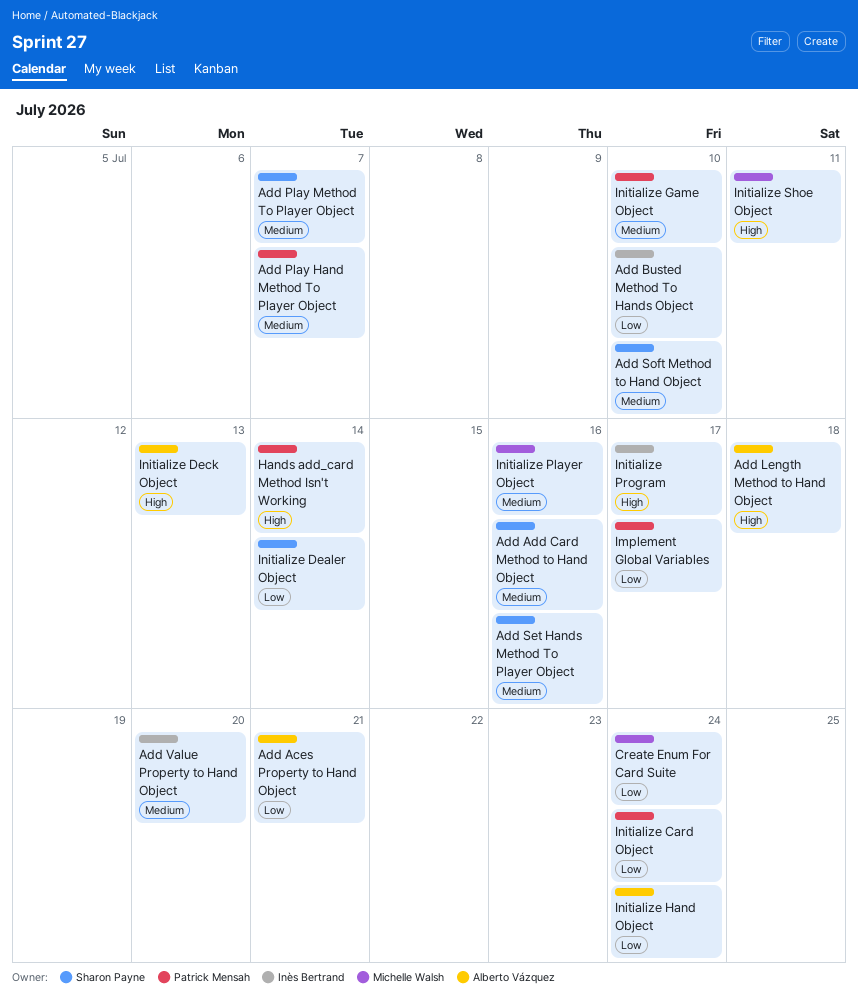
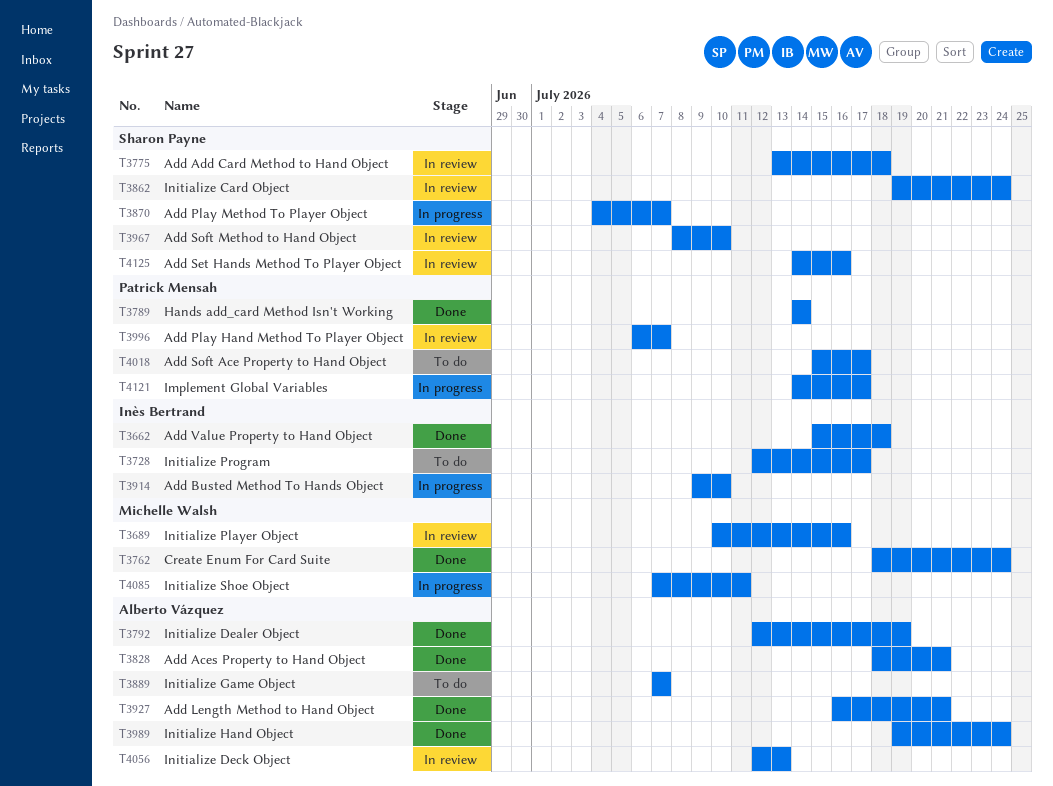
Add Add Card Method to Hand Object, due: Jul 16 -> Jul 18
Add Length Method to Hand Object, due: Jul 18 -> Jul 21
Add Soft Ace Property to Hand Object: none -> present
Add Value Property to Hand Object, due: Jul 20 -> Jul 18
Initialize Card Object, owner: Patrick Mensah -> Sharon Payne
Initialize Dealer Object, owner: Sharon Payne -> Alberto Vázquez
Initialize Dealer Object, due: Jul 14 -> Jul 19
Initialize Game Object, owner: Patrick Mensah -> Alberto Vázquez
Initialize Game Object, due: Jul 10 -> Jul 7

